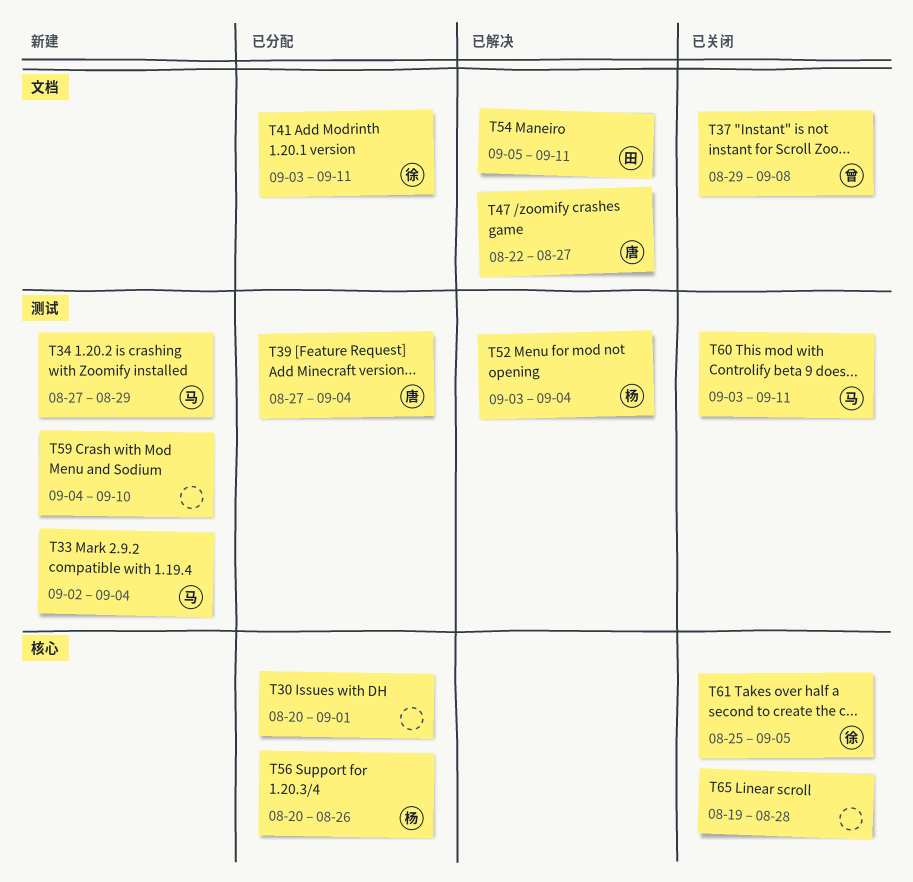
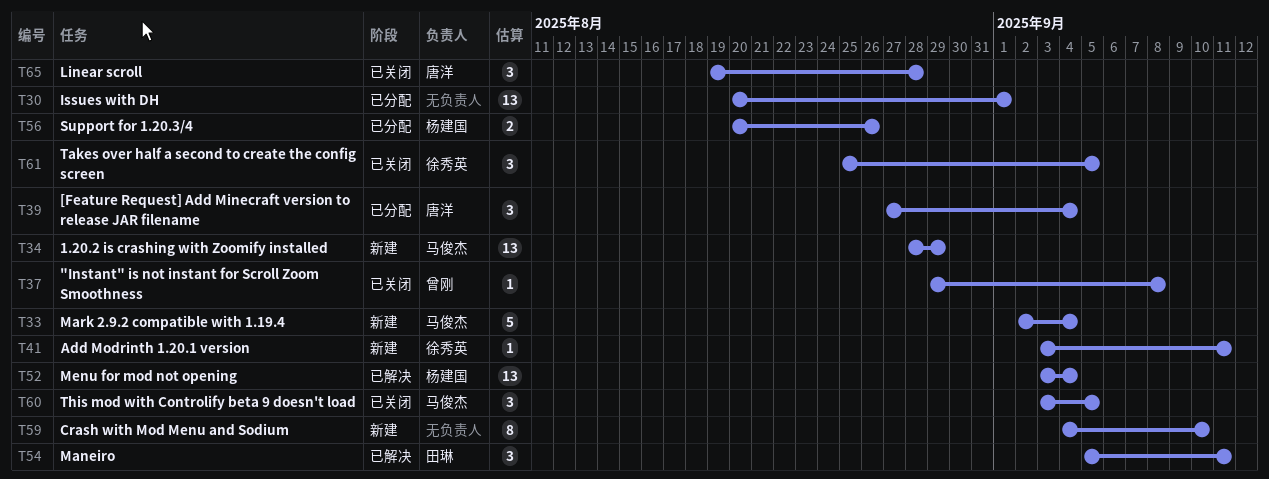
T34, start: Aug 27 -> Aug 28
T41, status: 已分配 -> 新建
T47: present -> none
T60, due: Sep 11 -> Sep 5
T65, owner: none -> 唐洋

